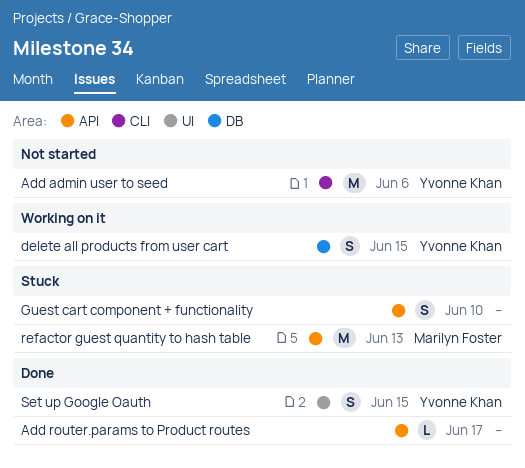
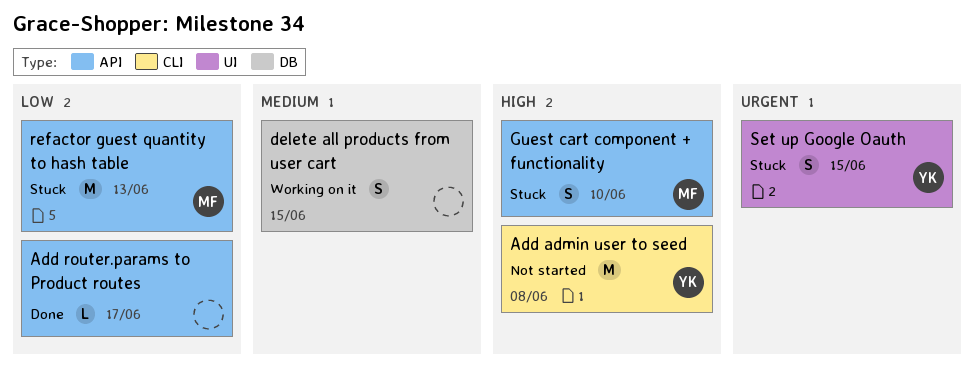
Add admin user to seed, due: Jun 6 -> Jun 8
delete all products from user cart, owner: Yvonne Khan -> none
Guest cart component + functionality, owner: none -> Marilyn Foster
Set up Google Oauth, status: Done -> Stuck

